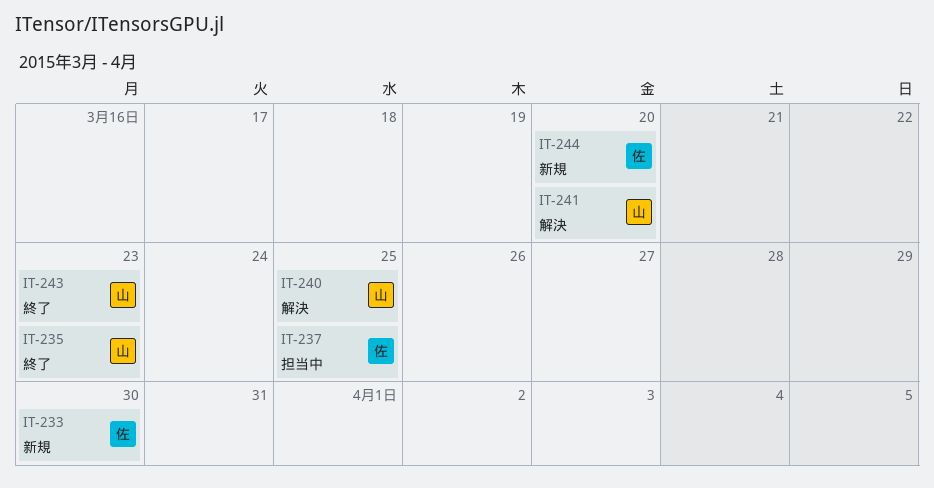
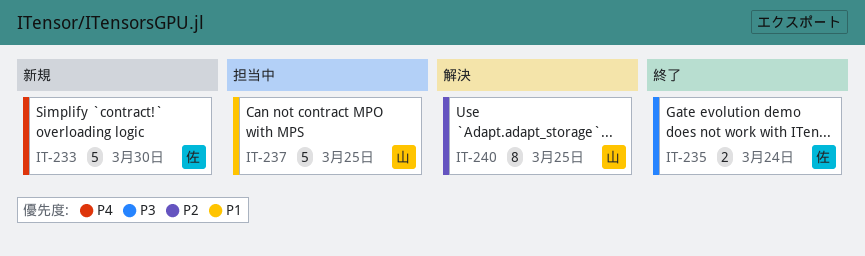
IT-235, owner: 山 -> 佐
IT-235, due: Mar 23 -> Mar 24
IT-237, owner: 佐 -> 山
IT-241: present -> none
IT-243: present -> none
IT-244: present -> none

